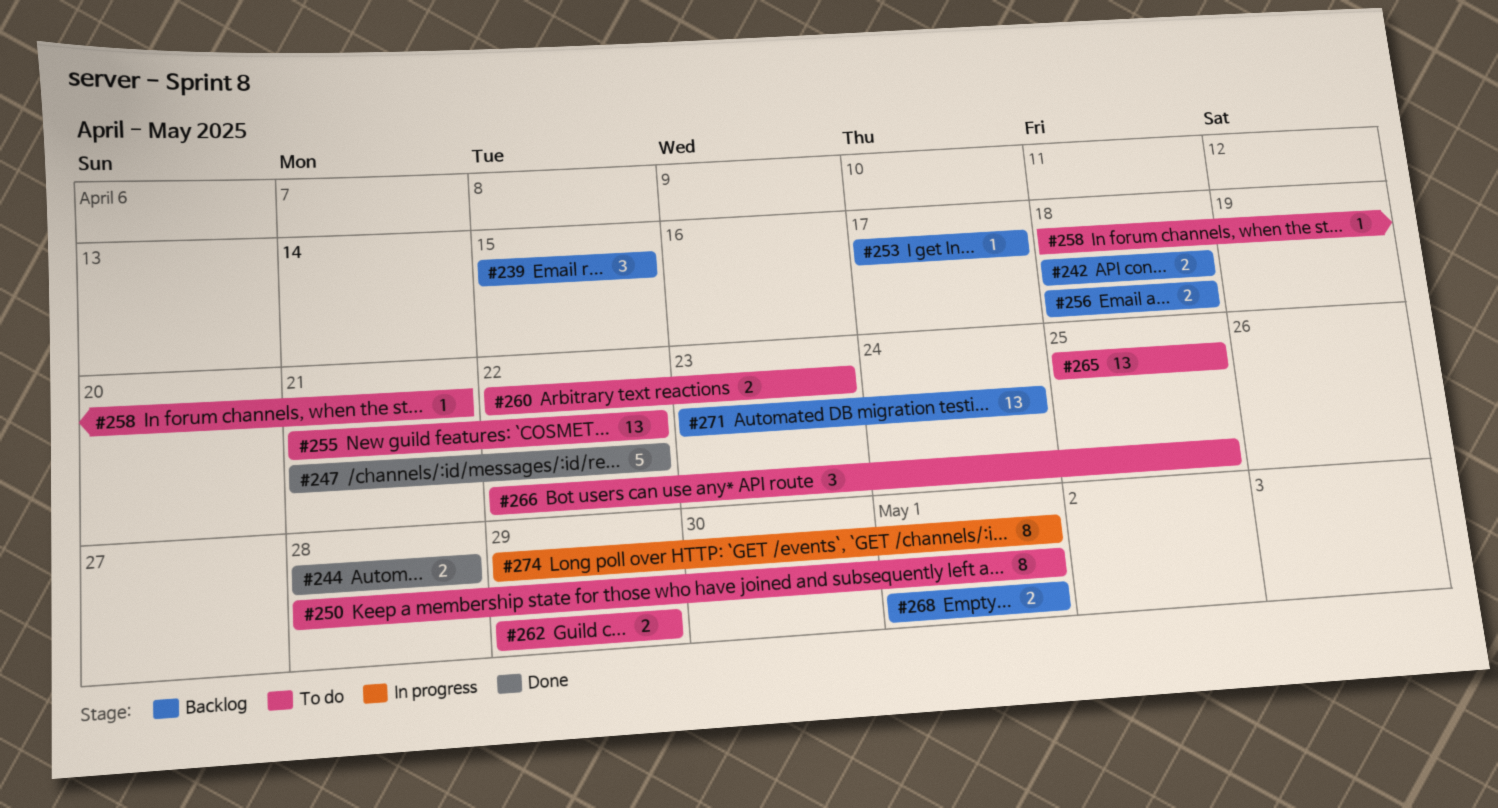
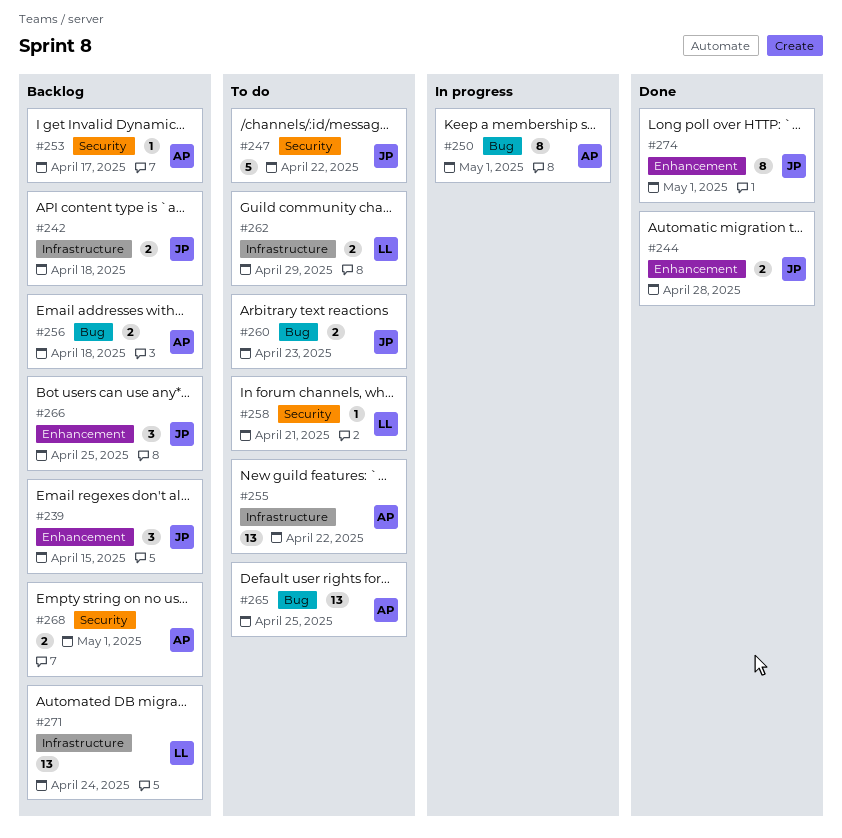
#247, status: Done -> To do
#250, status: To do -> In progress
#266, status: To do -> Backlog
#274, status: In progress -> Done

